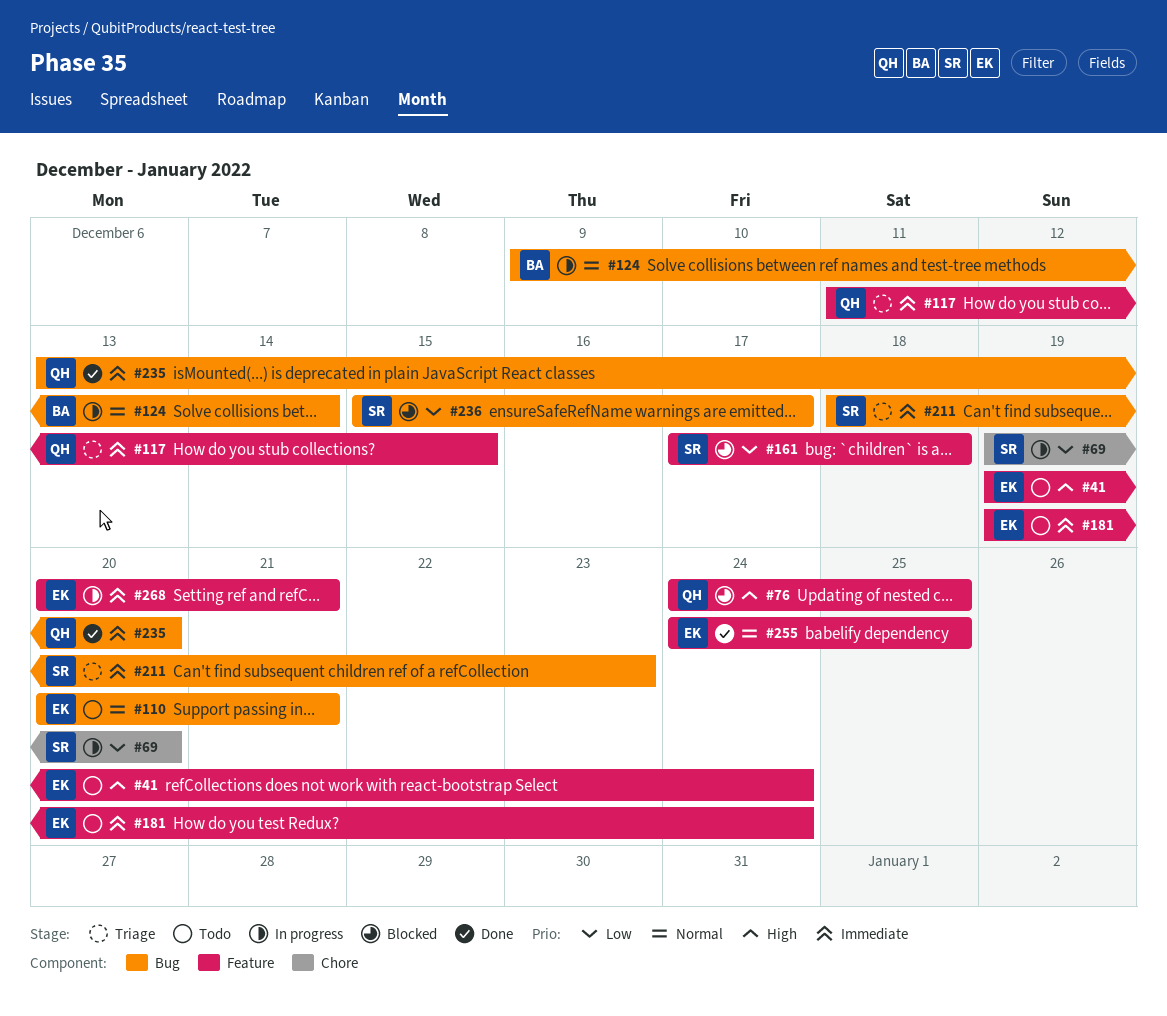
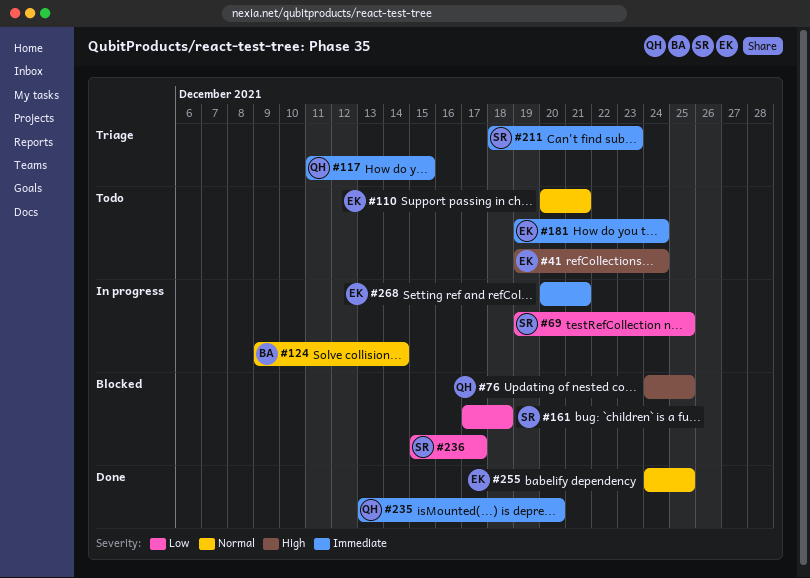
#69, due: Dec 20 -> Dec 25

